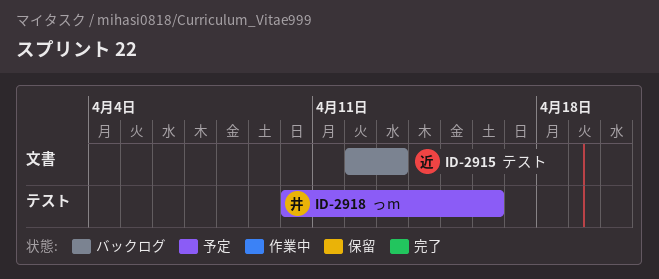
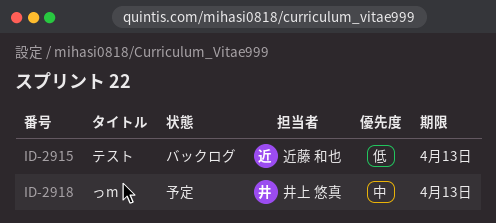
ID-2918, due: Apr 16 -> Apr 13

